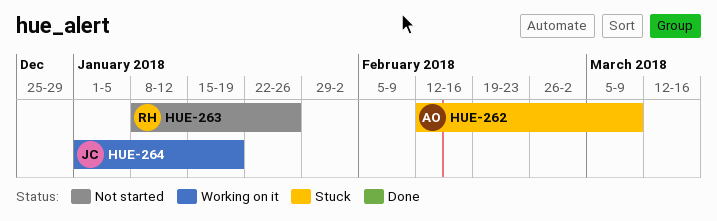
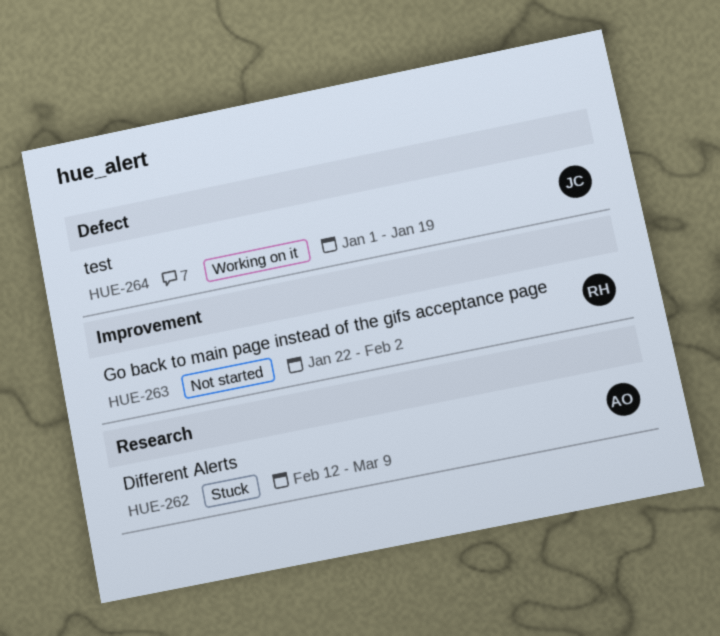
HUE-263, start: Jan 8 -> Jan 22
HUE-263, due: Jan 26 -> Feb 2

